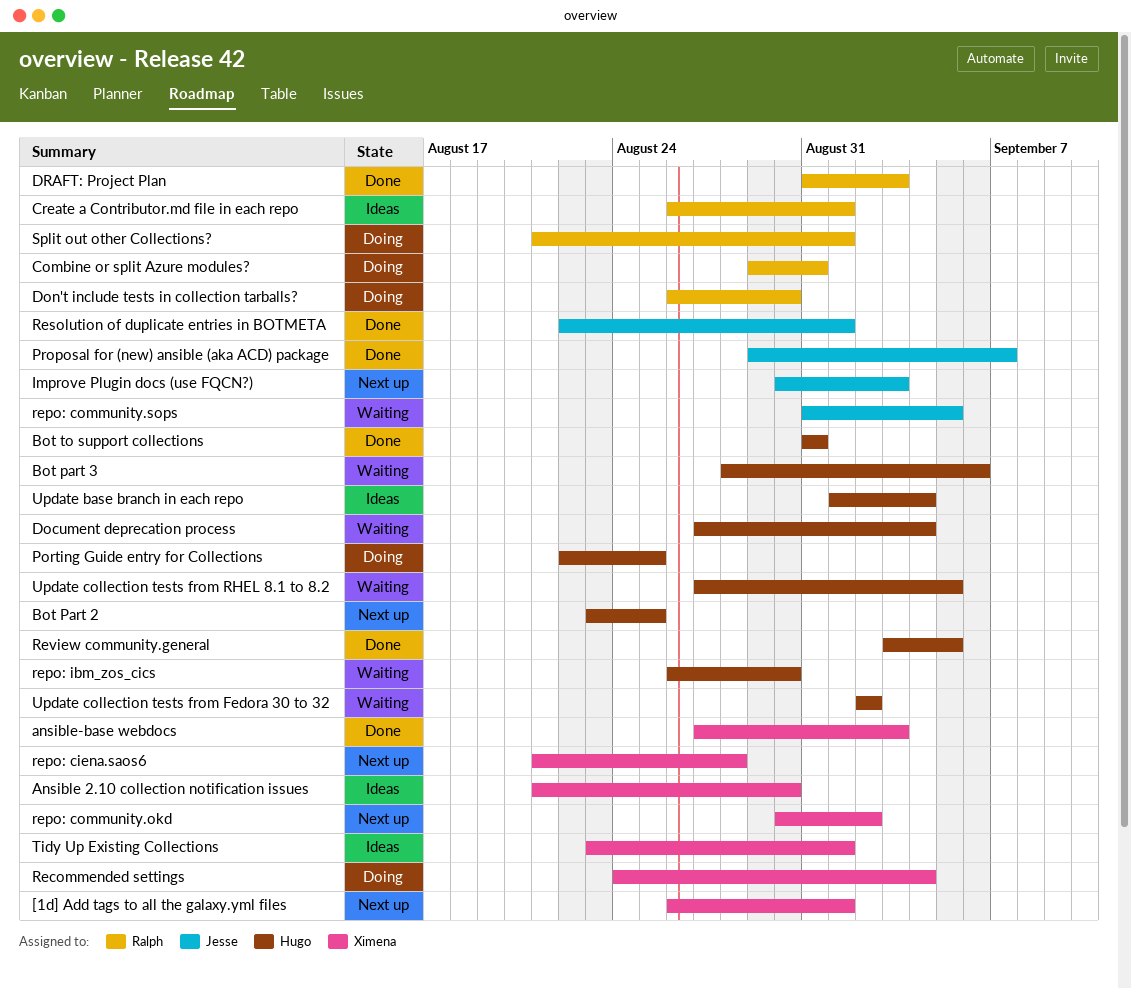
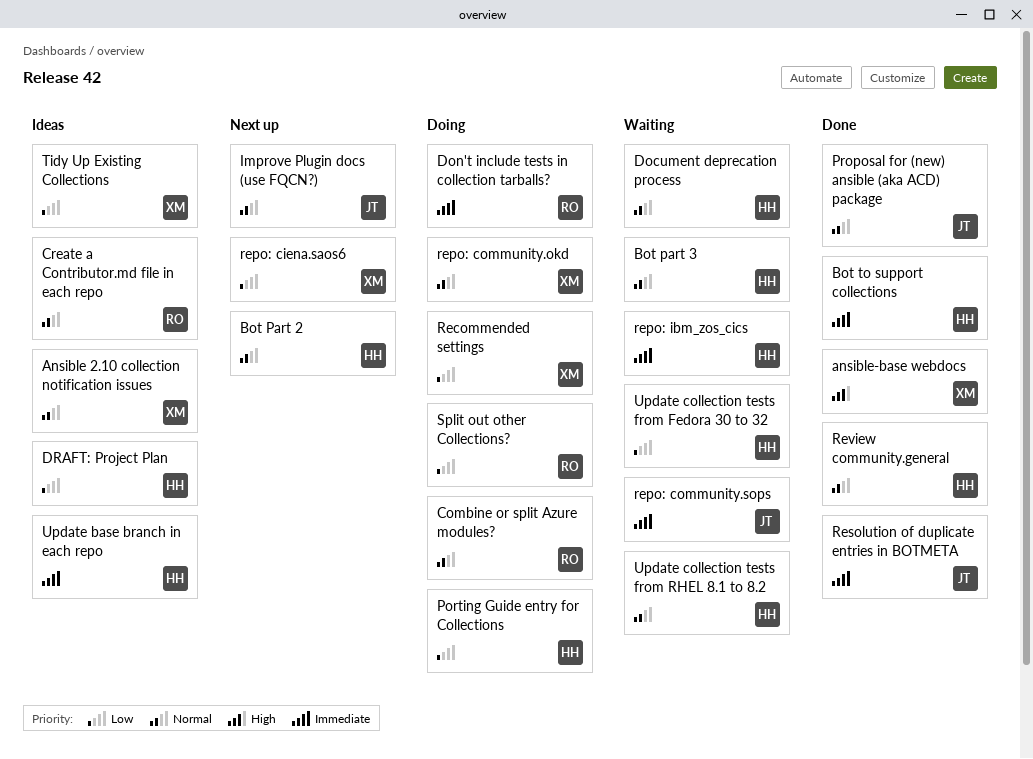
[1d] Add tags to all the galaxy.yml files: present -> none
DRAFT: Project Plan, status: Done -> Ideas
DRAFT: Project Plan, owner: Ralph -> Hugo
repo: community.okd, status: Next up -> Doing

